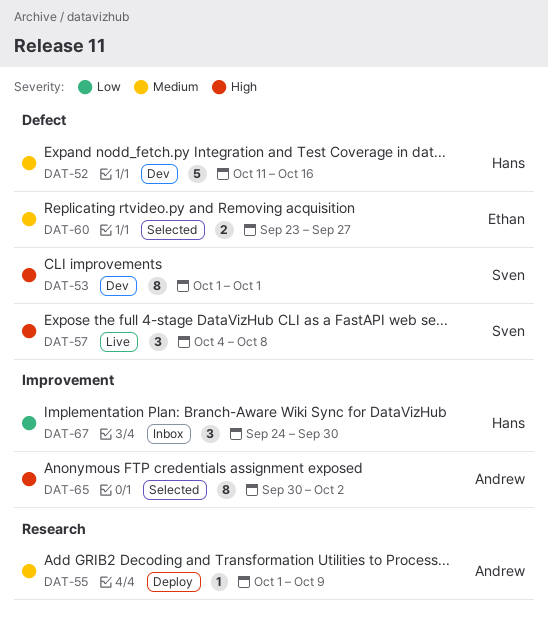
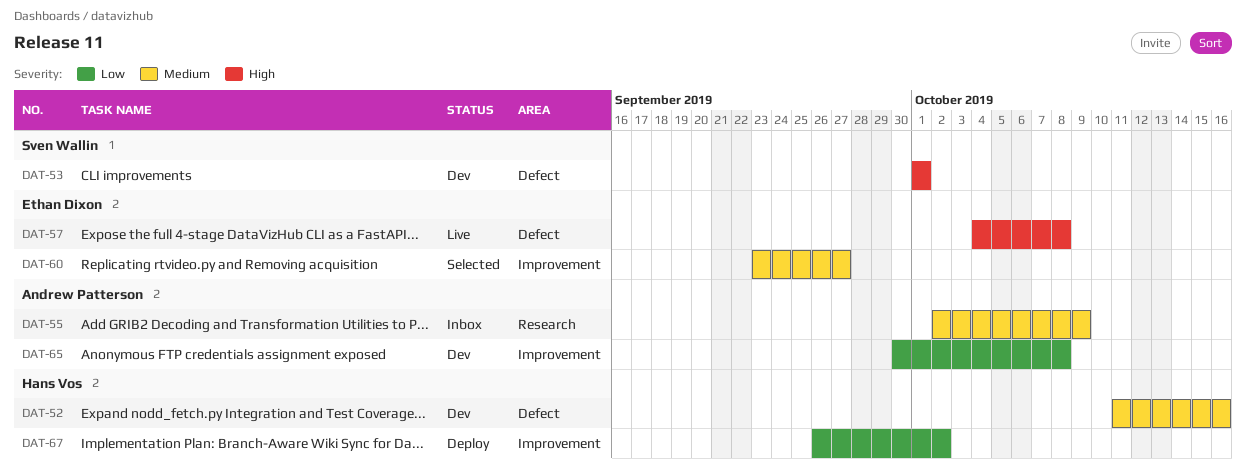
DAT-55, status: Deploy -> Inbox
DAT-55, start: Oct 1 -> Oct 2
DAT-57, owner: Sven Wallin -> Ethan Dixon
DAT-60, label: Defect -> Improvement
DAT-65, status: Selected -> Dev
DAT-65, priority: High -> Low
DAT-65, due: Oct 2 -> Oct 8
DAT-67, status: Inbox -> Deploy
DAT-67, start: Sep 24 -> Sep 26
DAT-67, due: Sep 30 -> Oct 2

